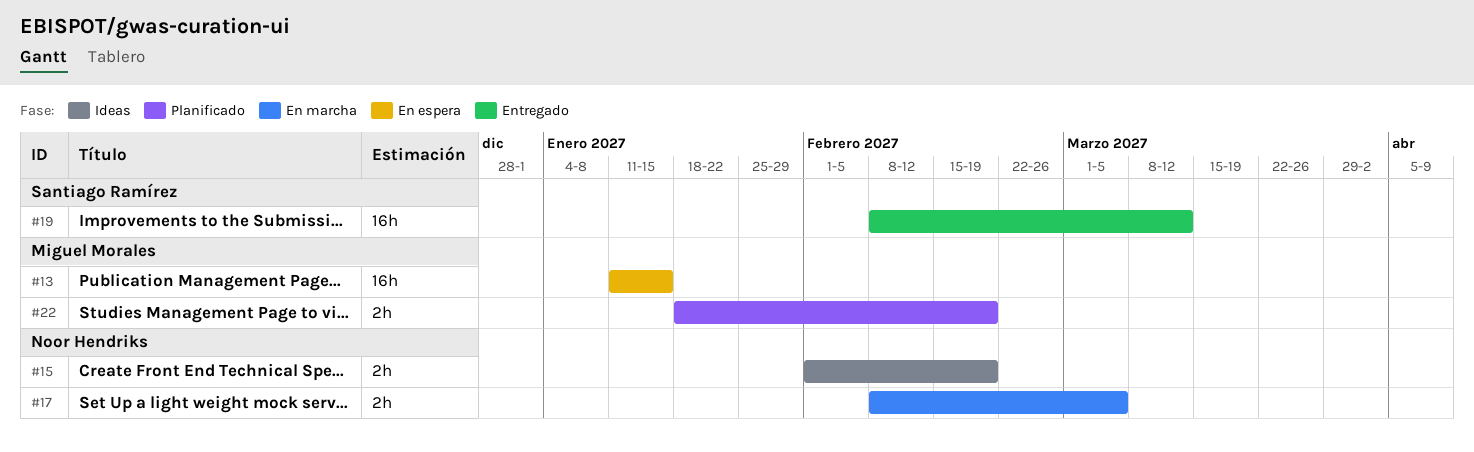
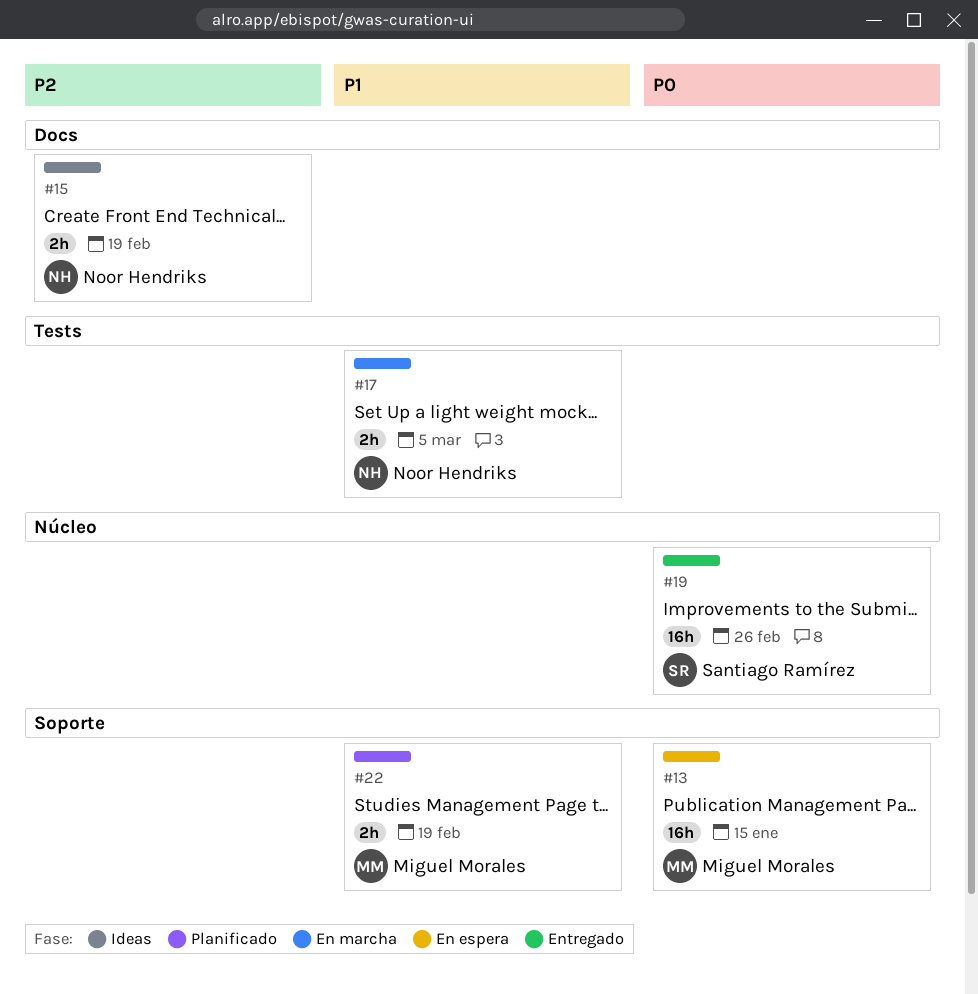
#19, due: Mar 12 -> Feb 26

